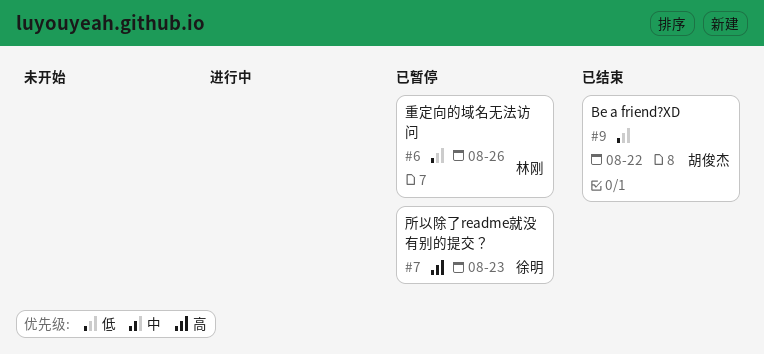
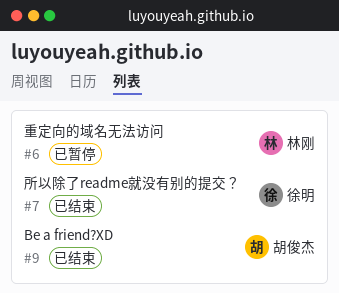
#7, status: 已暂停 -> 已结束

